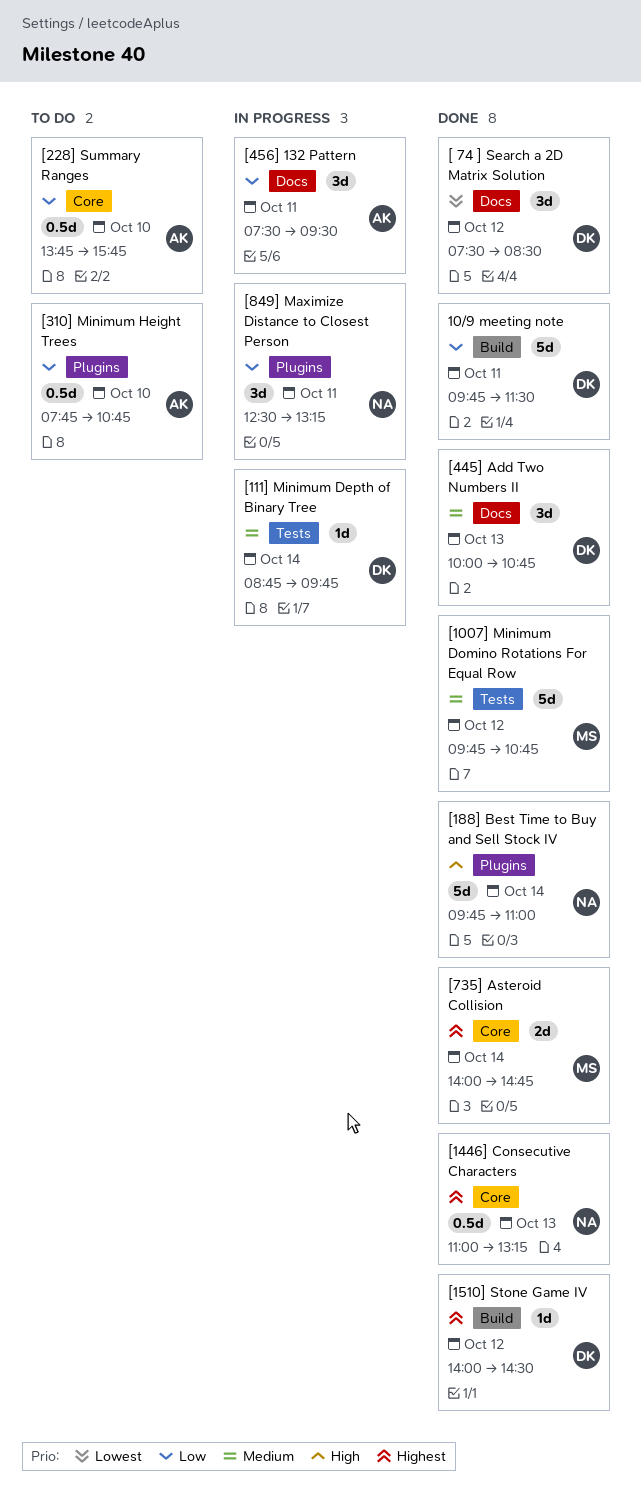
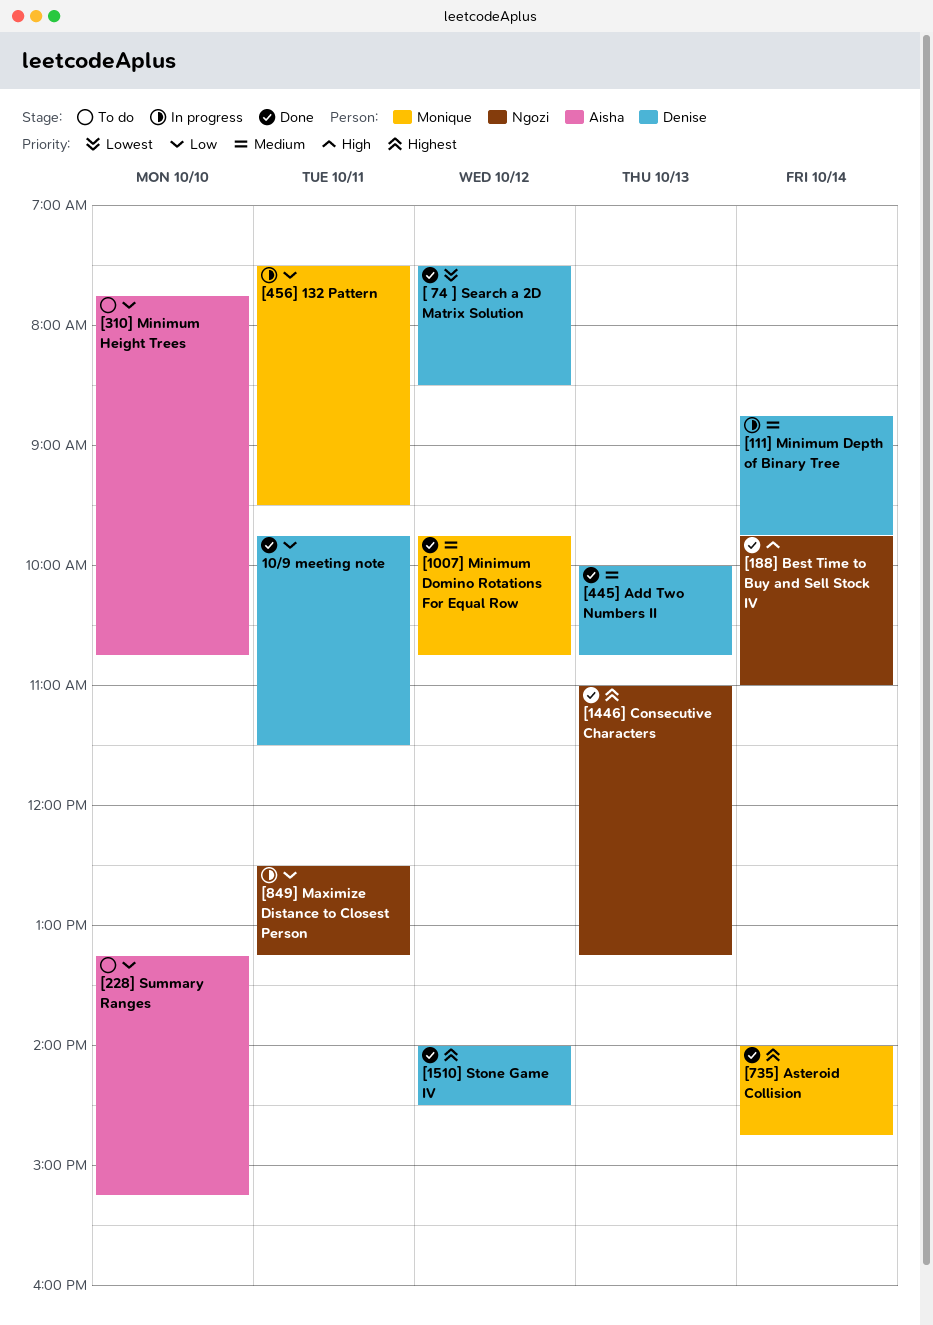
[228] Summary Ranges, begins: 13:45 -> 13:15
[228] Summary Ranges, ends: 15:45 -> 15:15
[456] 132 Pattern, owner: Aisha -> Monique

